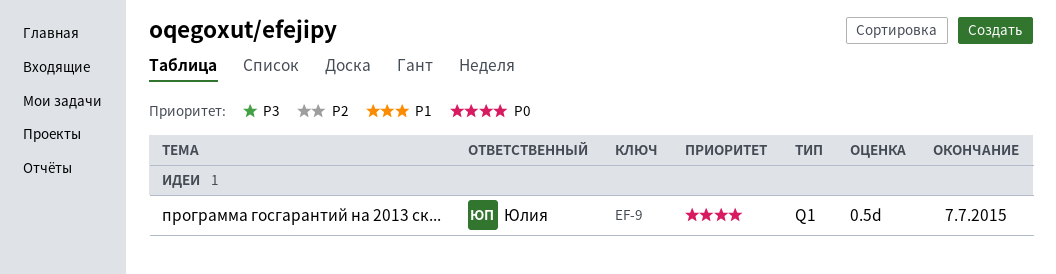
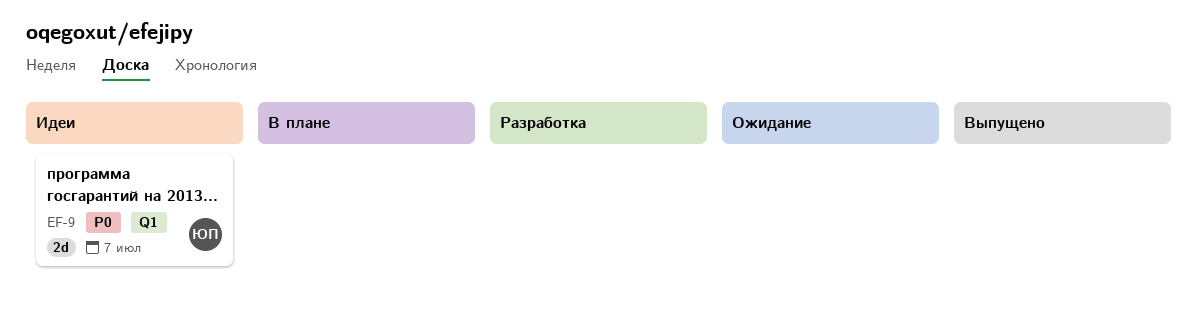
EF-9, estimate: 0.5d -> 2d

